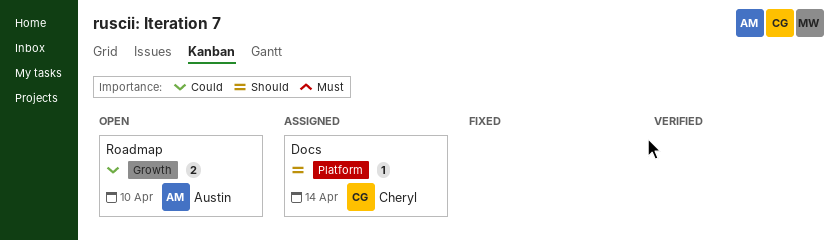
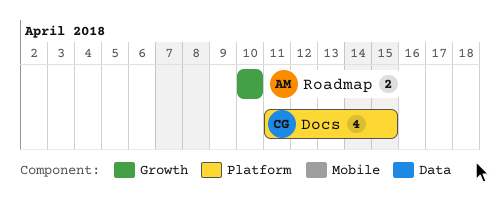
Docs, estimate: 1 -> 4
Docs, due: Apr 14 -> Apr 15

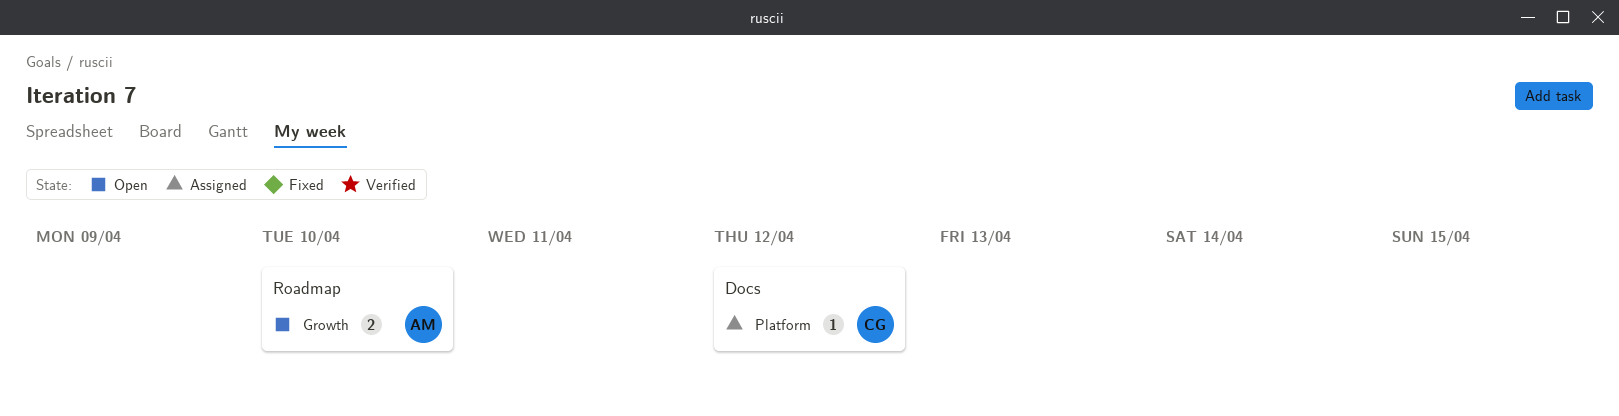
Docs, estimate: 4 -> 1
Docs, due: Apr 15 -> Apr 12

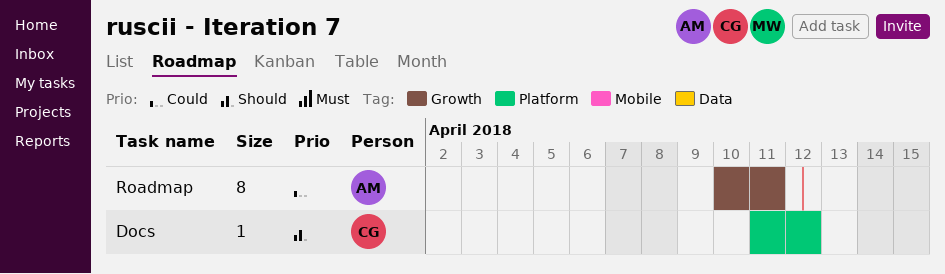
Roadmap, estimate: 2 -> 8
Roadmap, due: Apr 10 -> Apr 11

